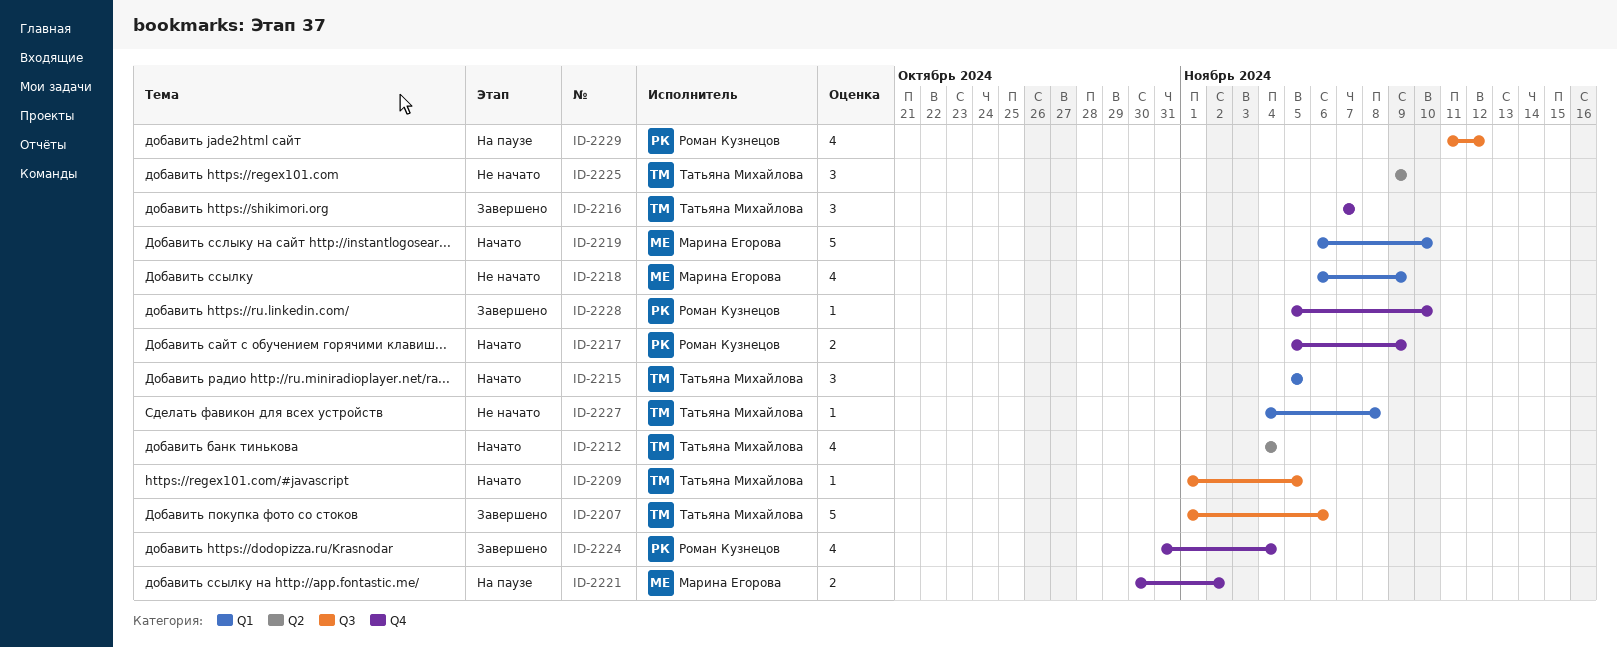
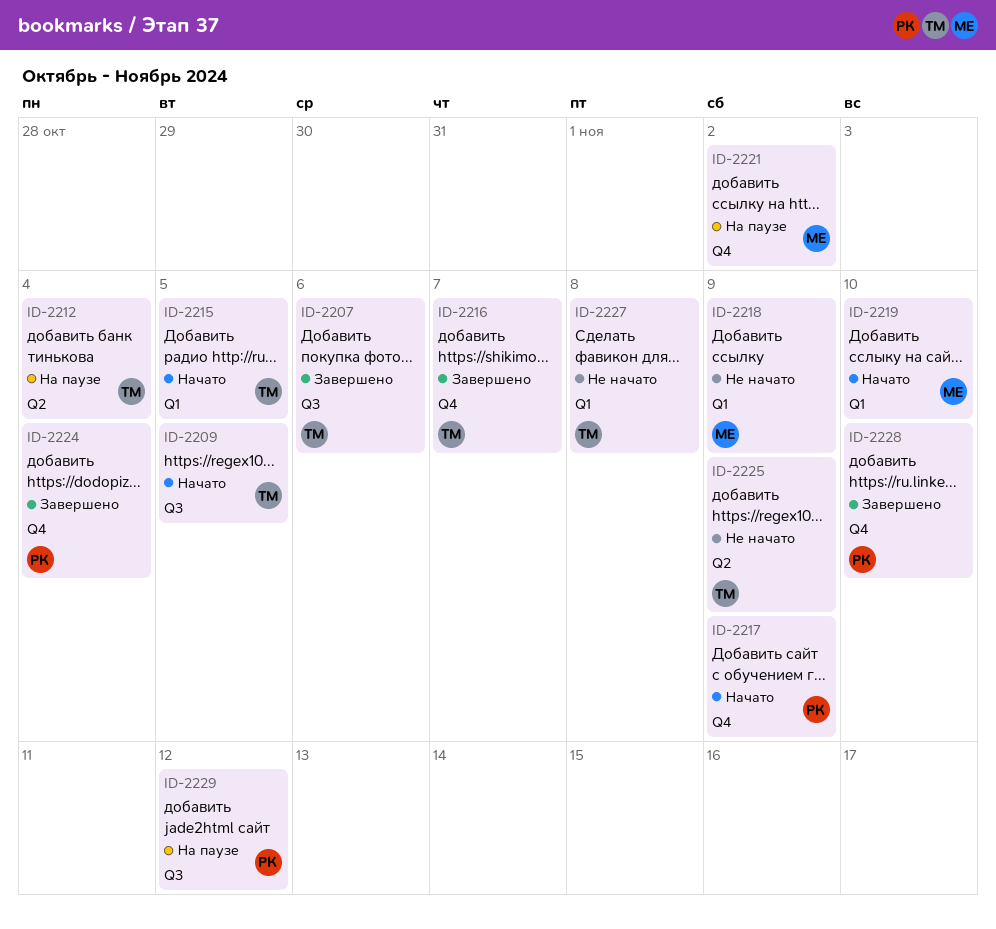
ID-2212, status: Начато -> На паузе

